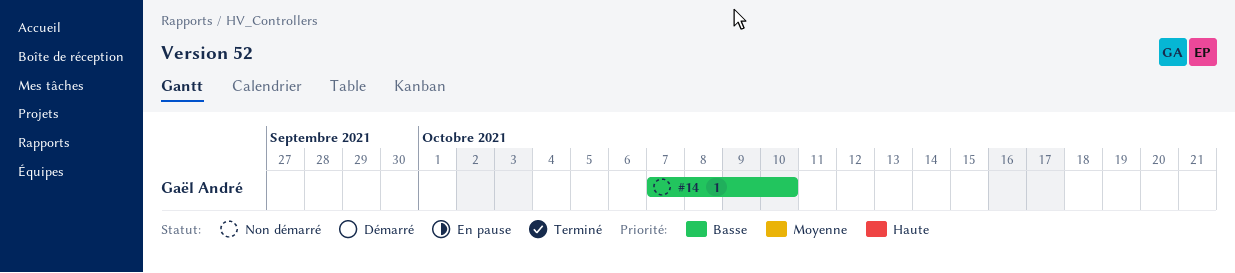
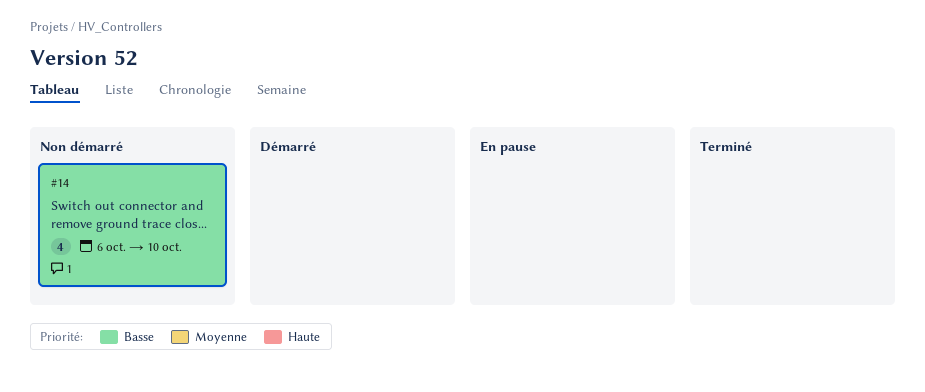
#14, estimate: 1 -> 4
#14, start: Oct 7 -> Oct 6

